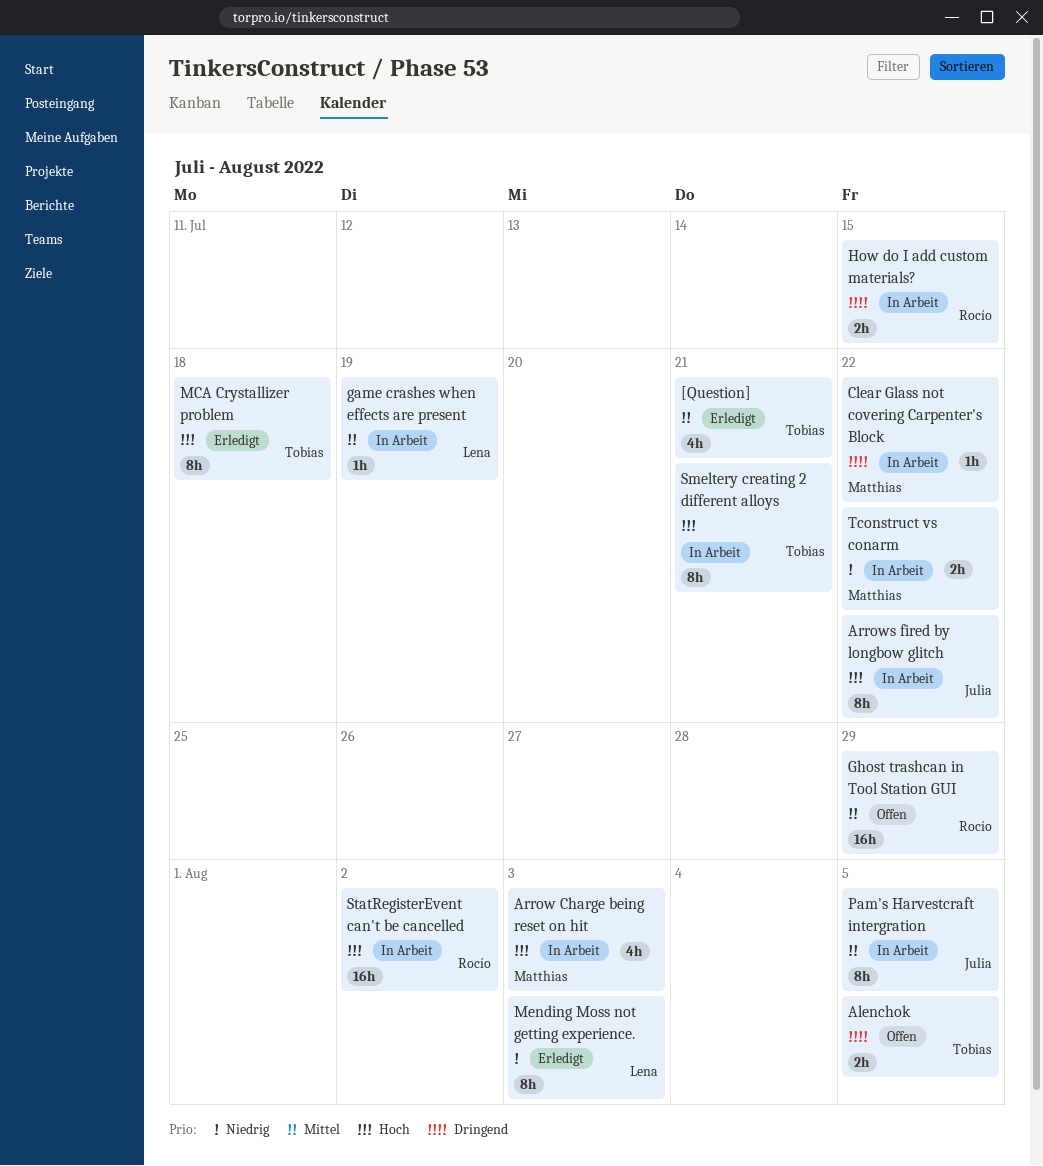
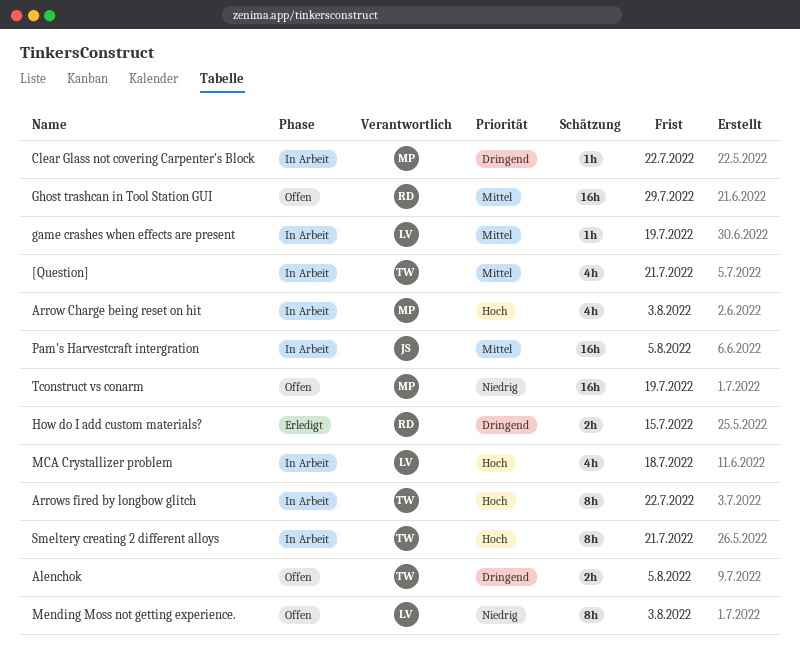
[Question], status: Erledigt -> In Arbeit
Arrows fired by longbow glitch, owner: Julia -> Tobias
How do I add custom materials?, status: In Arbeit -> Erledigt
MCA Crystallizer problem, status: Erledigt -> In Arbeit
MCA Crystallizer problem, owner: Tobias -> Lena
MCA Crystallizer problem, estimate: 8h -> 4h
Mending Moss not getting experience., status: Erledigt -> Offen
Pam's Harvestcraft intergration, estimate: 8h -> 16h
StatRegisterEvent can't be cancelled: present -> none
Tconstruct vs conarm, status: In Arbeit -> Offen
Tconstruct vs conarm, estimate: 2h -> 16h
Tconstruct vs conarm, due: Jul 22 -> Jul 19

